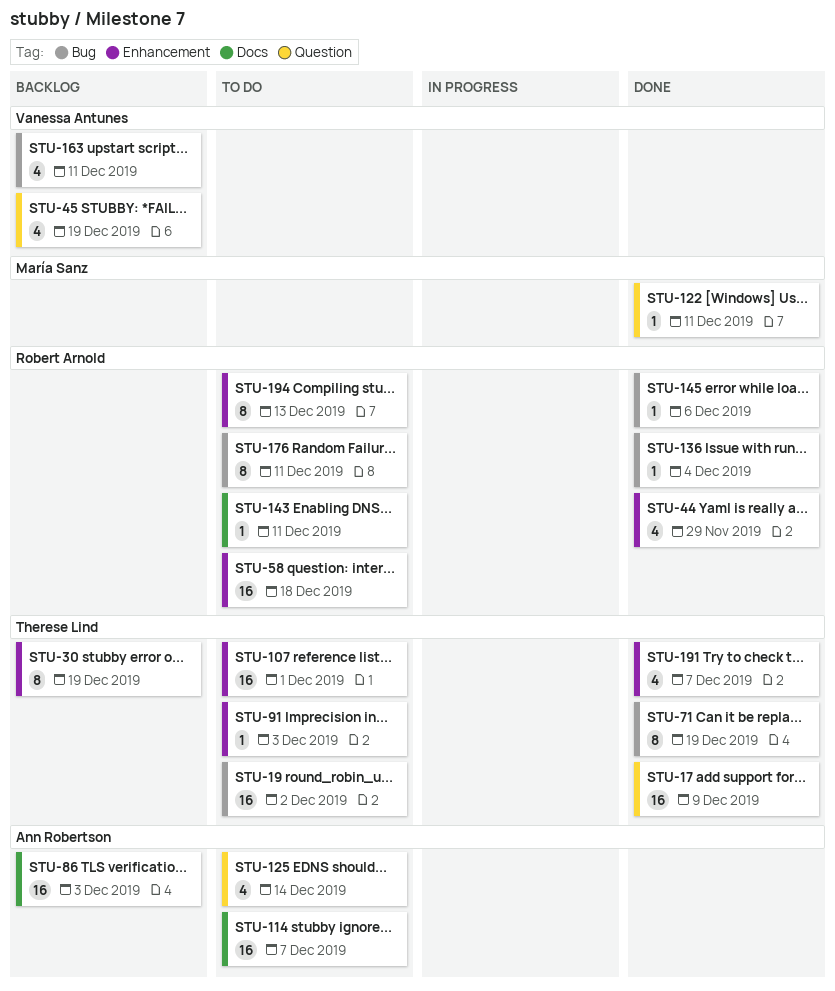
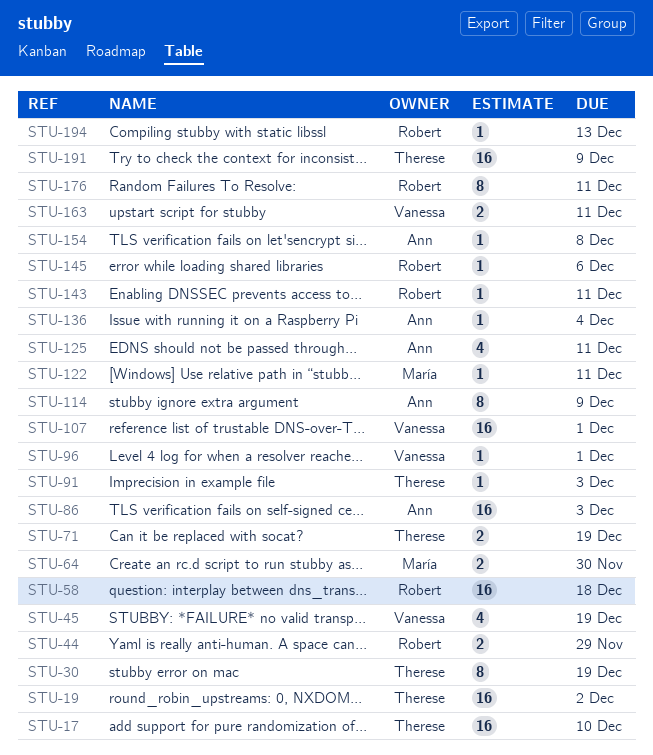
STU-17, due: Dec 9 -> Dec 10
STU-44, estimate: 4 -> 2
STU-64: none -> present
STU-71, estimate: 8 -> 2
STU-96: none -> present
STU-107, owner: Therese Lind -> Vanessa Antunes
STU-114, estimate: 16 -> 8
STU-114, due: Dec 7 -> Dec 9
STU-125, due: Dec 14 -> Dec 11
STU-136, owner: Robert Arnold -> Ann Robertson
STU-154: none -> present
STU-163, estimate: 4 -> 2
STU-191, estimate: 4 -> 16
STU-191, due: Dec 7 -> Dec 9
STU-194, estimate: 8 -> 1

